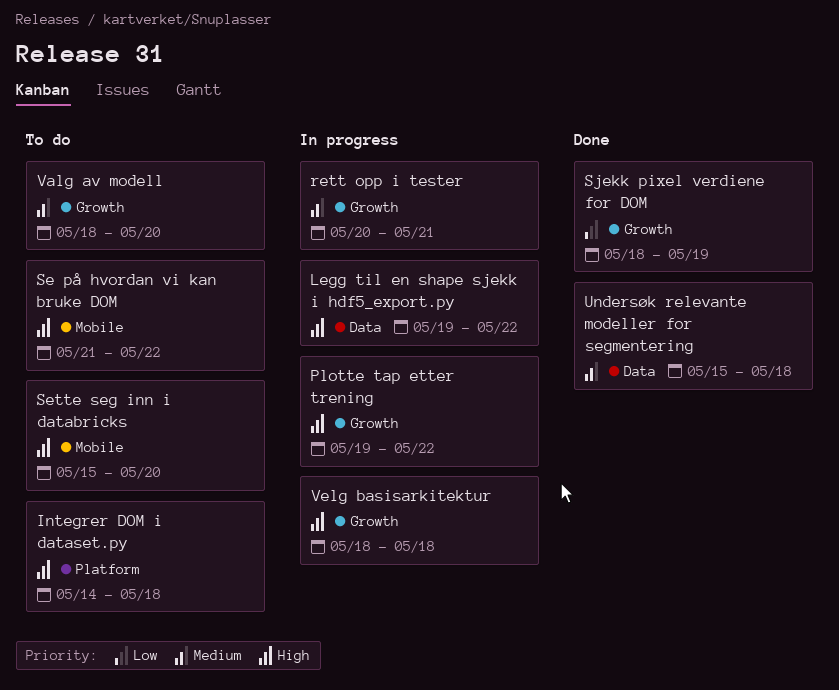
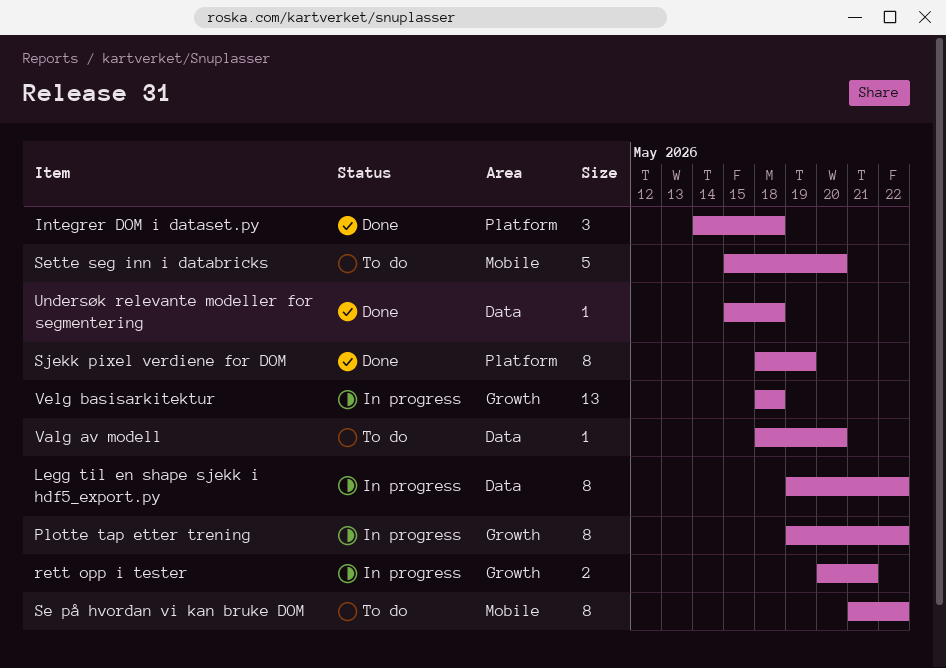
Integrer DOM i dataset.py, status: To do -> Done
Sjekk pixel verdiene for DOM, label: Growth -> Platform
Valg av modell, label: Growth -> Data

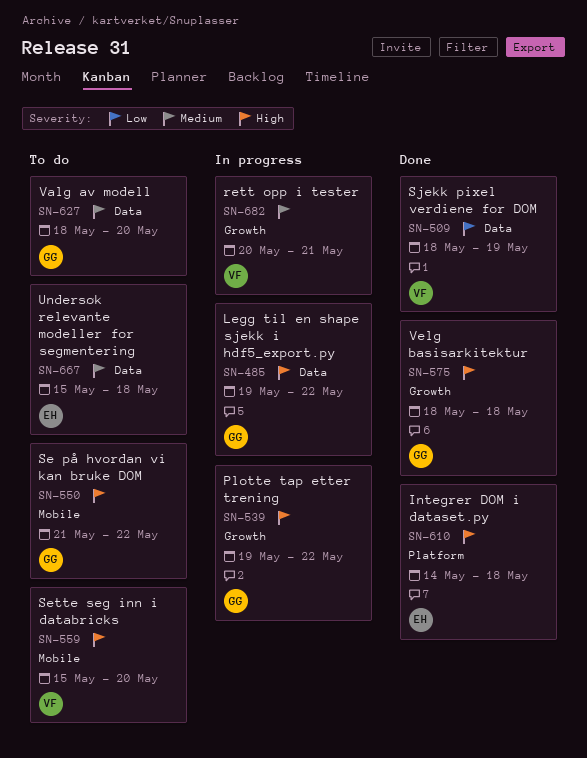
Sjekk pixel verdiene for DOM, label: Platform -> Data
Undersøk relevante modeller for segmentering, status: Done -> To do
Velg basisarkitektur, status: In progress -> Done

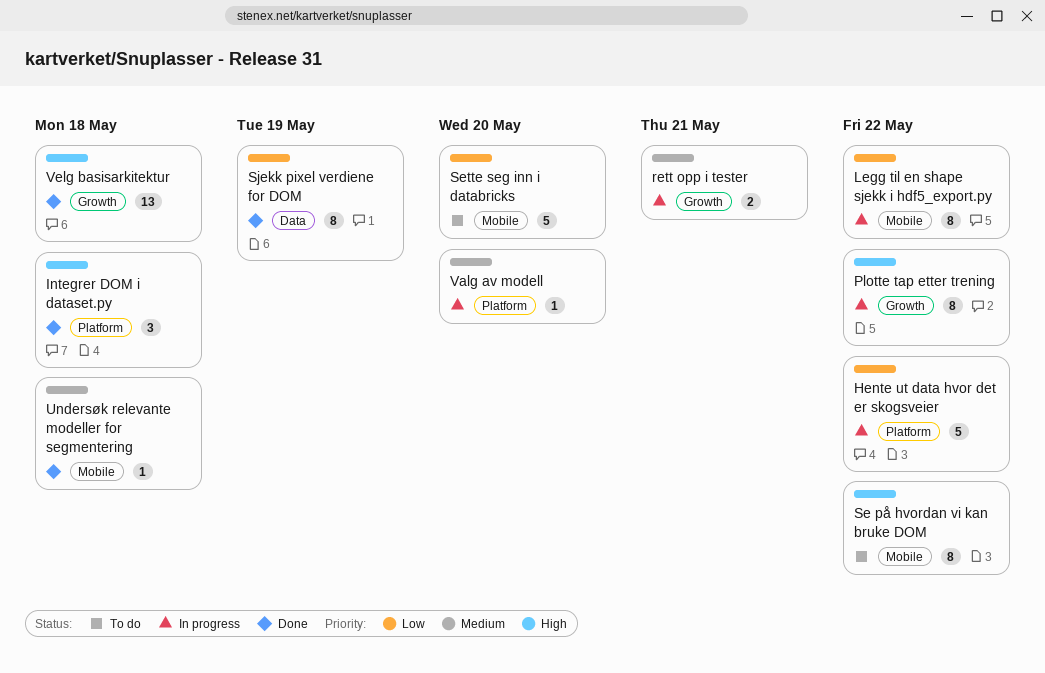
Hente ut data hvor det er skogsveier: none -> present
Legg til en shape sjekk i hdf5_export.py, priority: High -> Low
Legg til en shape sjekk i hdf5_export.py, label: Data -> Mobile
Sette seg inn i databricks, priority: High -> Low
Undersøk relevante modeller for segmentering, status: To do -> Done
Undersøk relevante modeller for segmentering, label: Data -> Mobile
Valg av modell, status: To do -> In progress
Valg av modell, label: Data -> Platform

